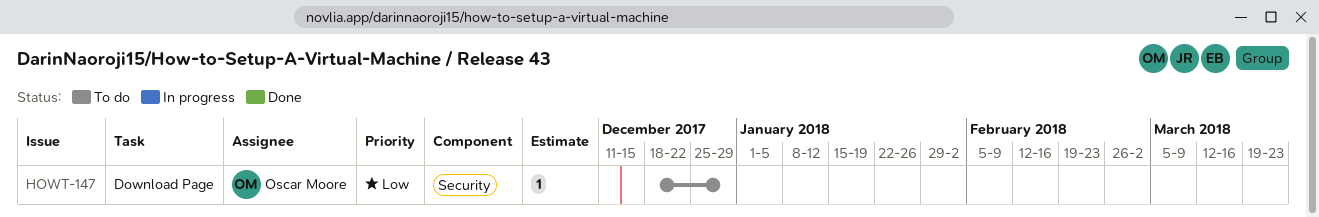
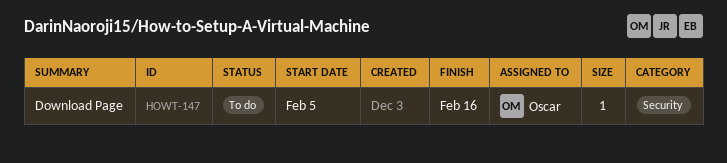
HOWT-147, start: Dec 18 -> Feb 5
HOWT-147, due: Dec 29 -> Feb 16

